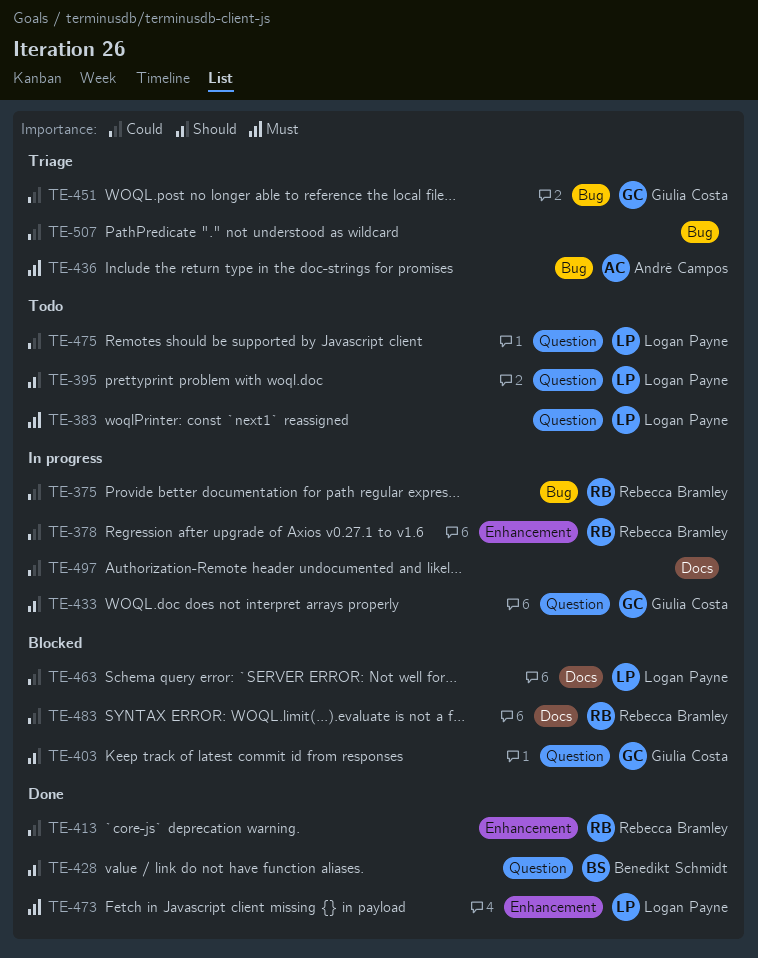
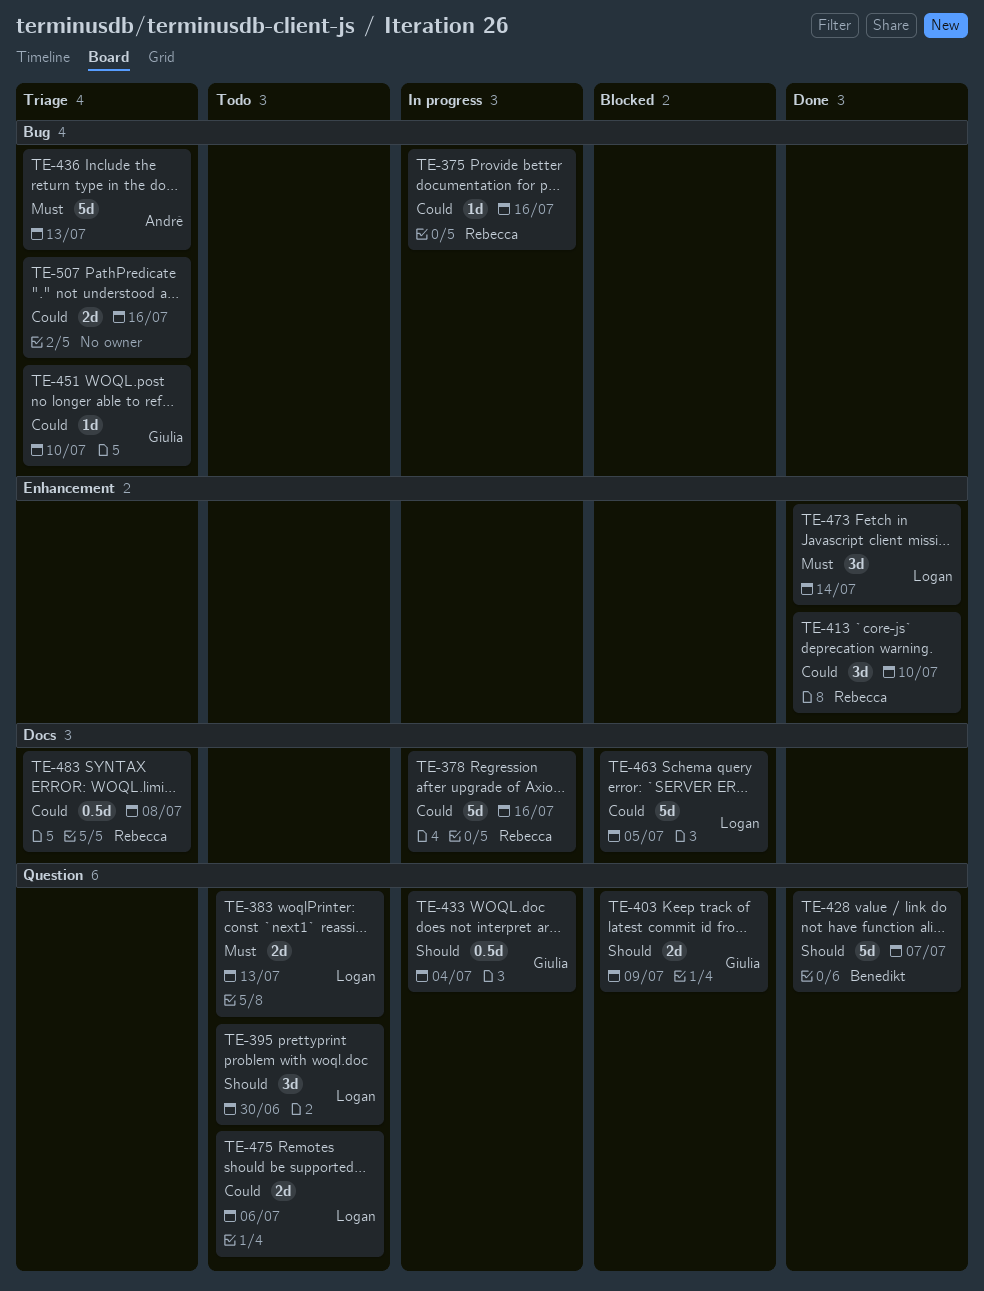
TE-378, label: Enhancement -> Docs
TE-483, status: Blocked -> Triage
TE-497: present -> none

